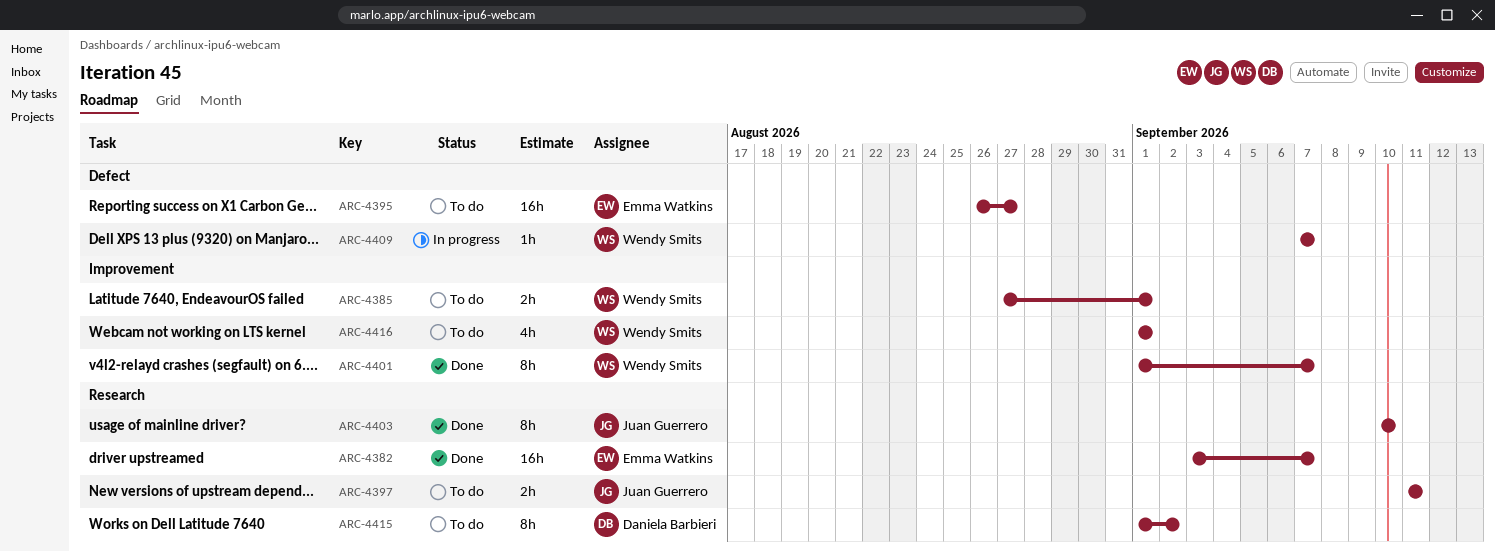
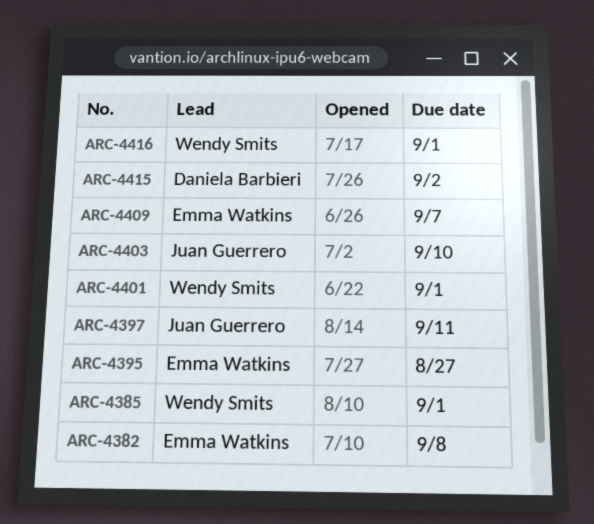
ARC-4382, due: Sep 7 -> Sep 8
ARC-4401, due: Sep 7 -> Sep 1
ARC-4409, owner: Wendy Smits -> Emma Watkins

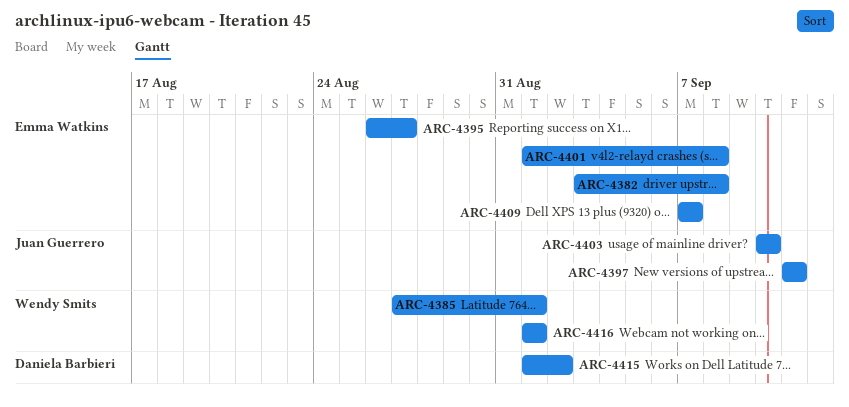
ARC-4401, owner: Wendy Smits -> Emma Watkins
ARC-4401, due: Sep 1 -> Sep 8

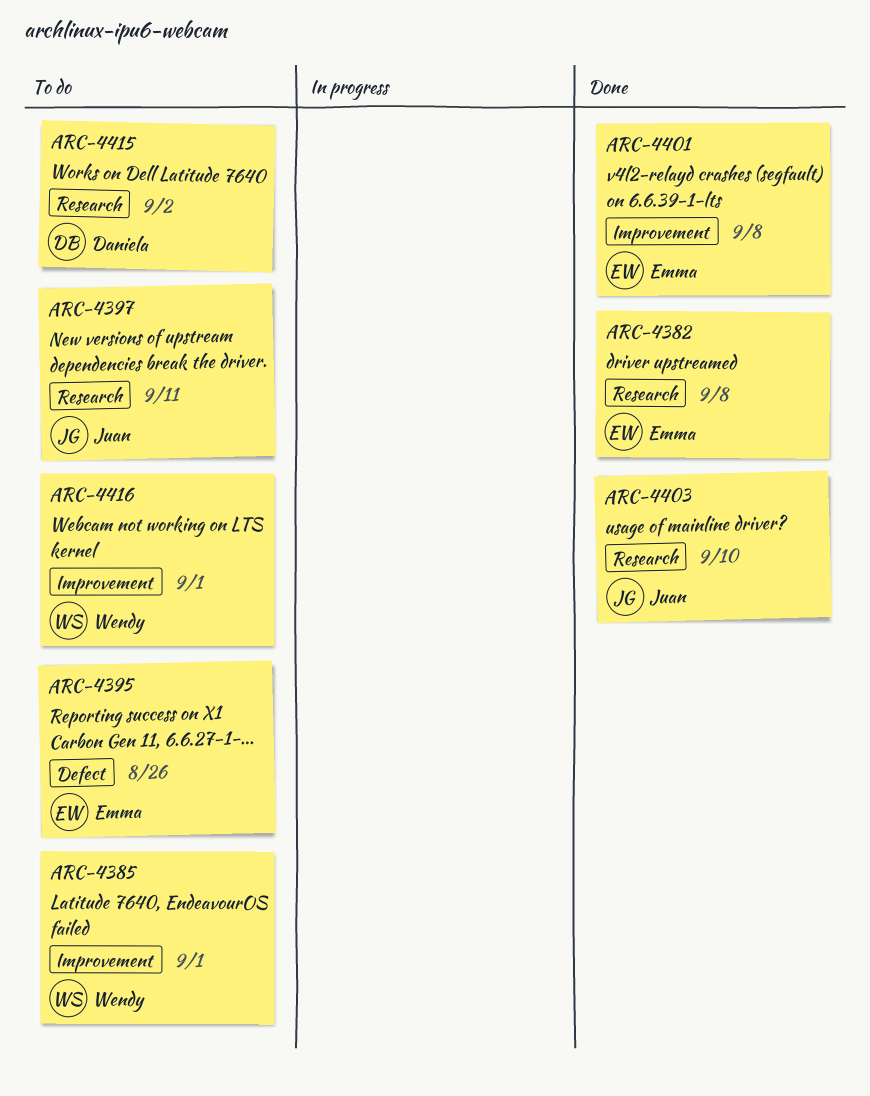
ARC-4395, due: Aug 27 -> Aug 26
ARC-4409: present -> none

